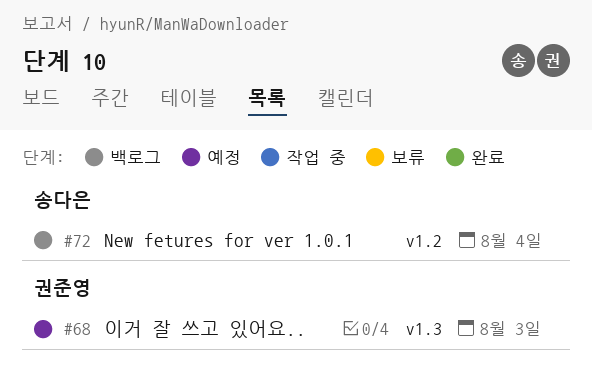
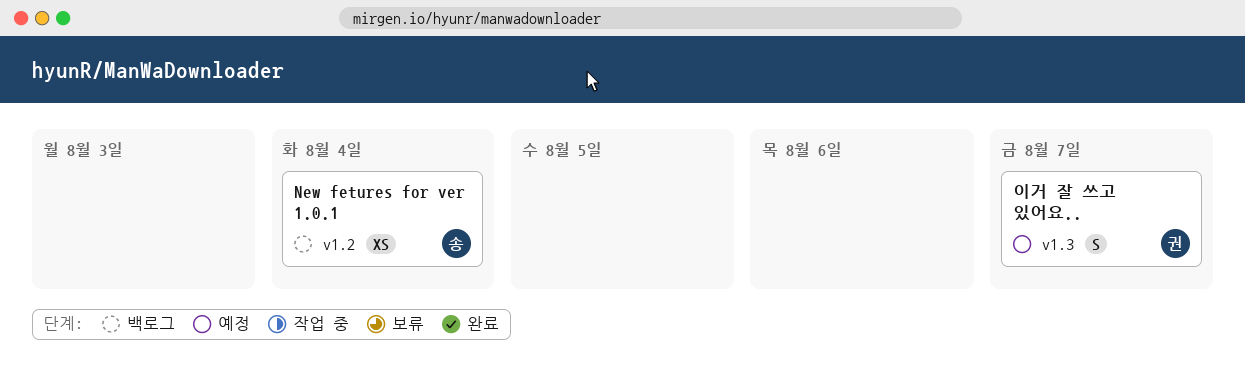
이거 잘 쓰고 있어요.., due: Aug 3 -> Aug 7

